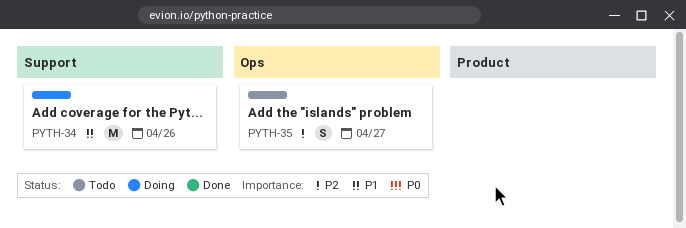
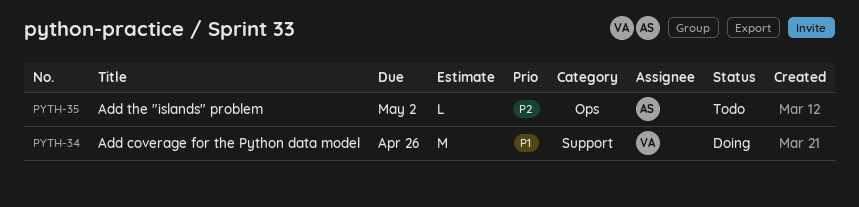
PYTH-35, estimate: S -> L
PYTH-35, due: Apr 27 -> May 2

